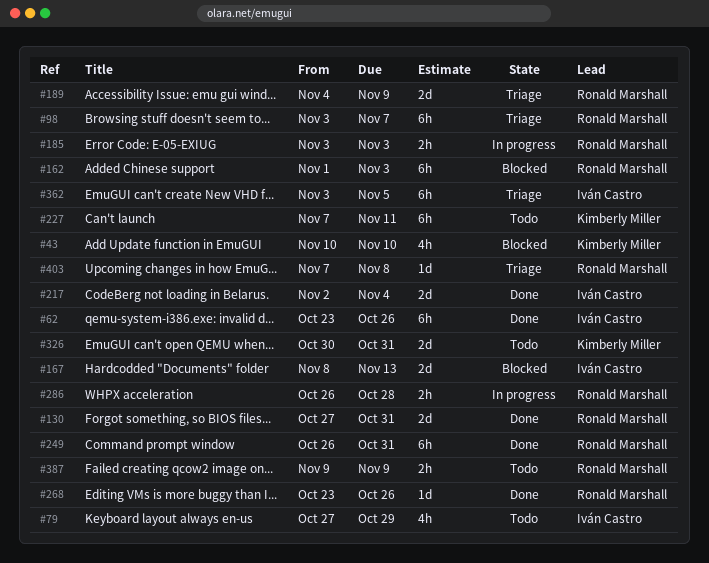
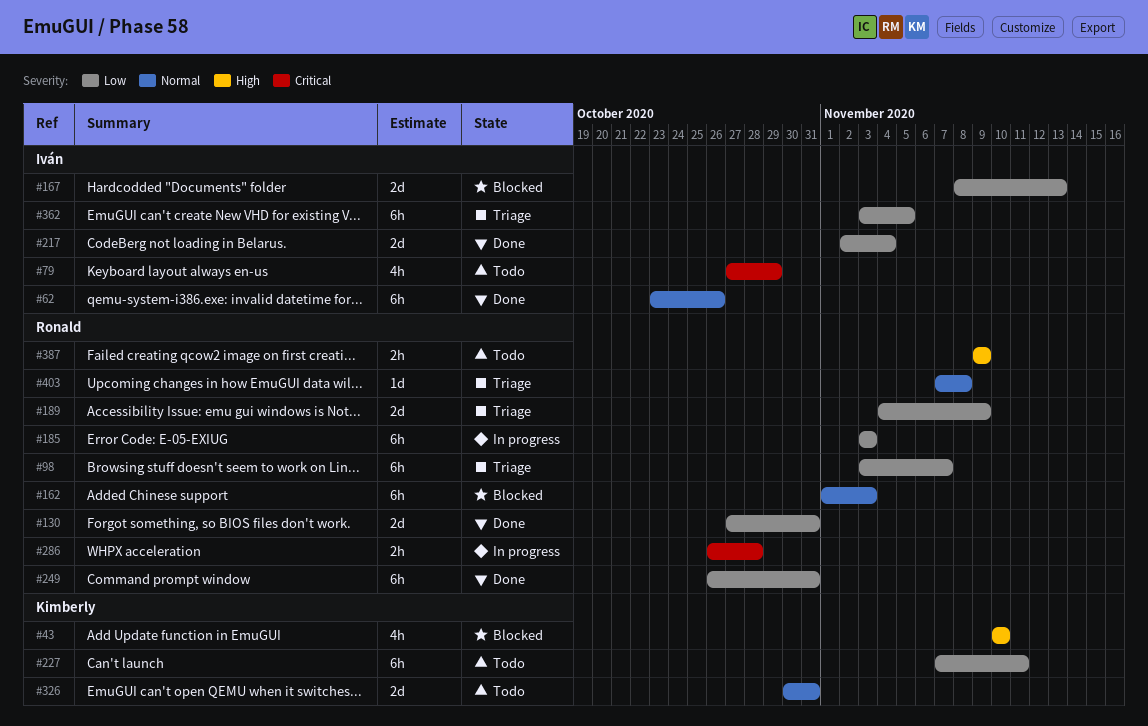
#185, estimate: 2h -> 6h
#268: present -> none

